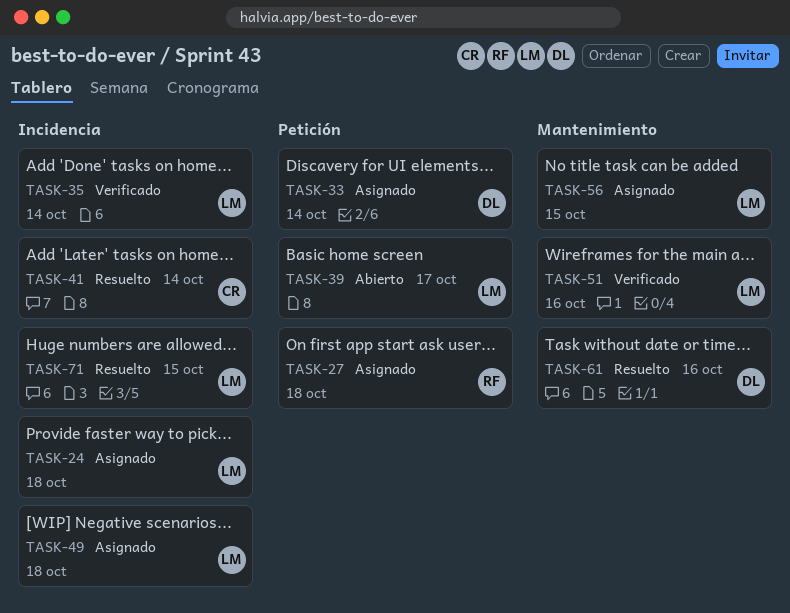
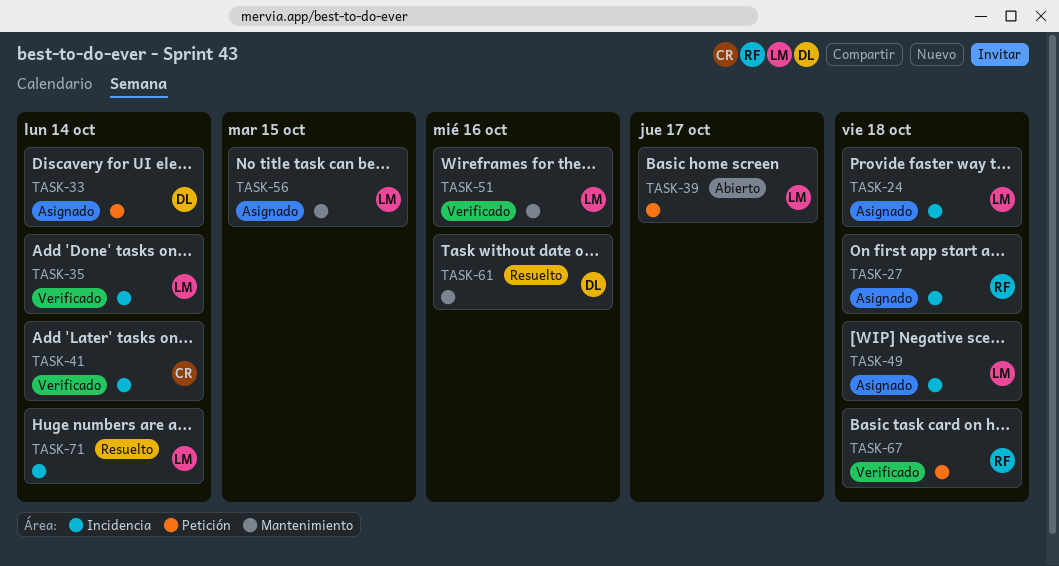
TASK-27, label: Petición -> Incidencia
TASK-41, status: Resuelto -> Verificado
TASK-67: none -> present
TASK-71, due: Oct 15 -> Oct 14

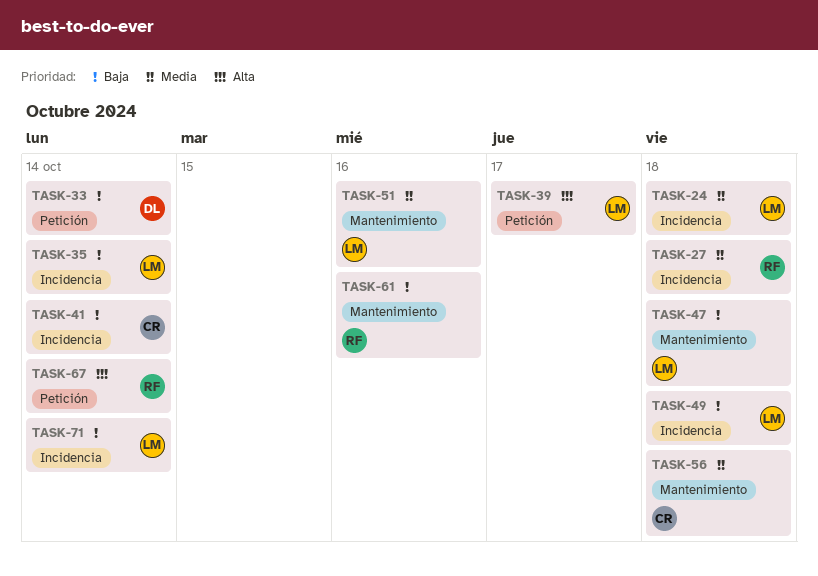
TASK-47: none -> present
TASK-56, owner: LM -> CR
TASK-56, due: Oct 15 -> Oct 18
TASK-61, owner: DL -> RF
TASK-67, due: Oct 18 -> Oct 14

